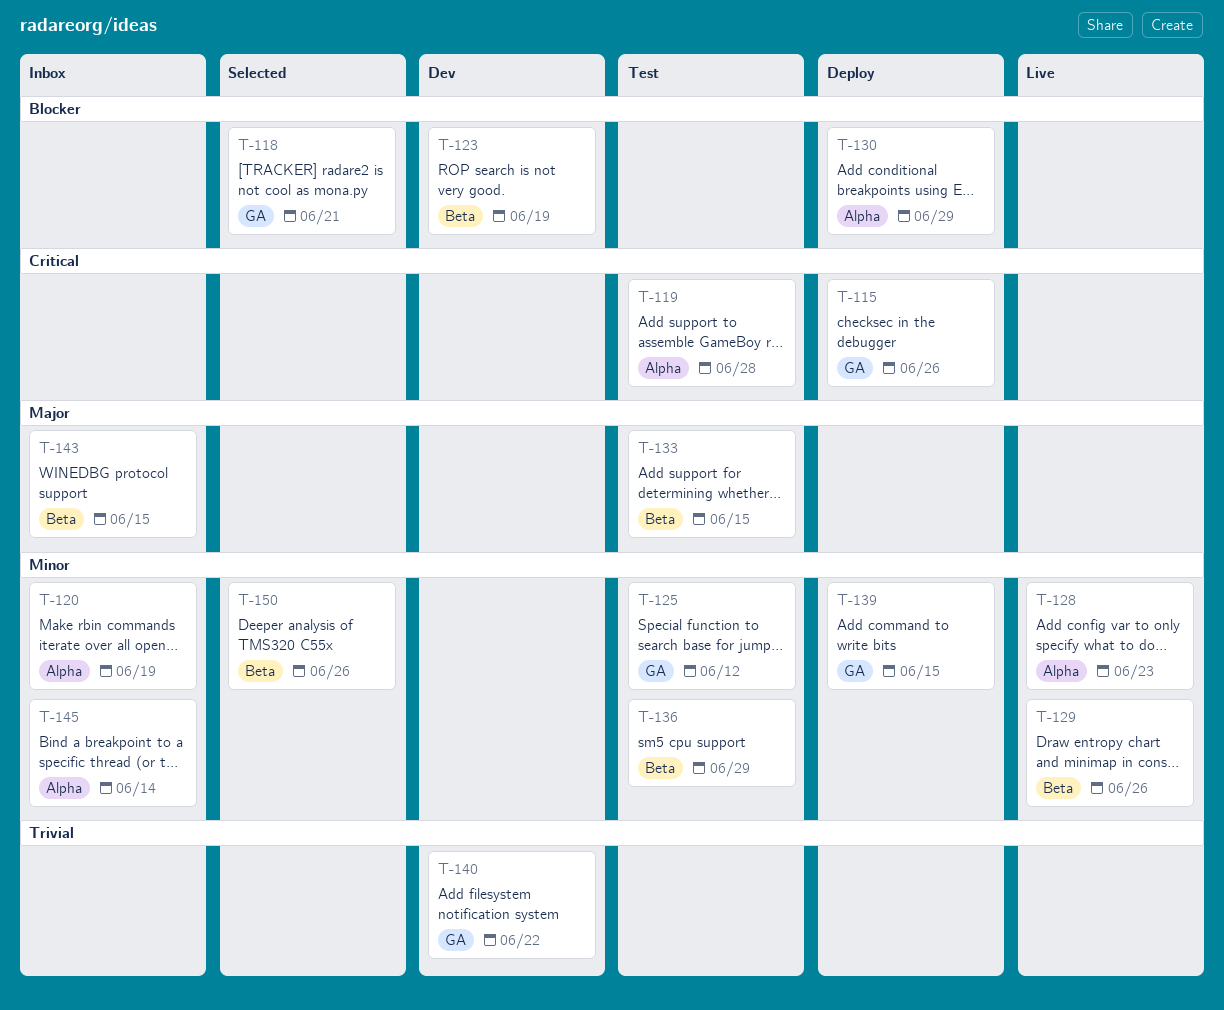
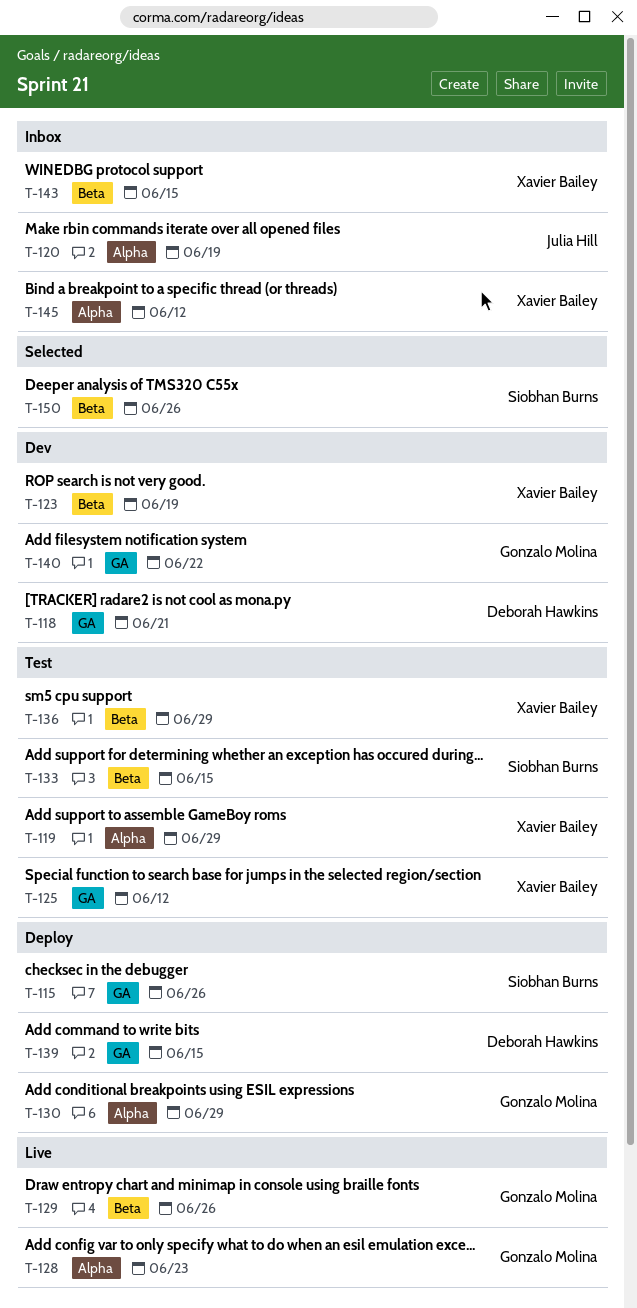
T-118, status: Selected -> Dev
T-119, due: Jun 28 -> Jun 29
T-145, due: Jun 14 -> Jun 12

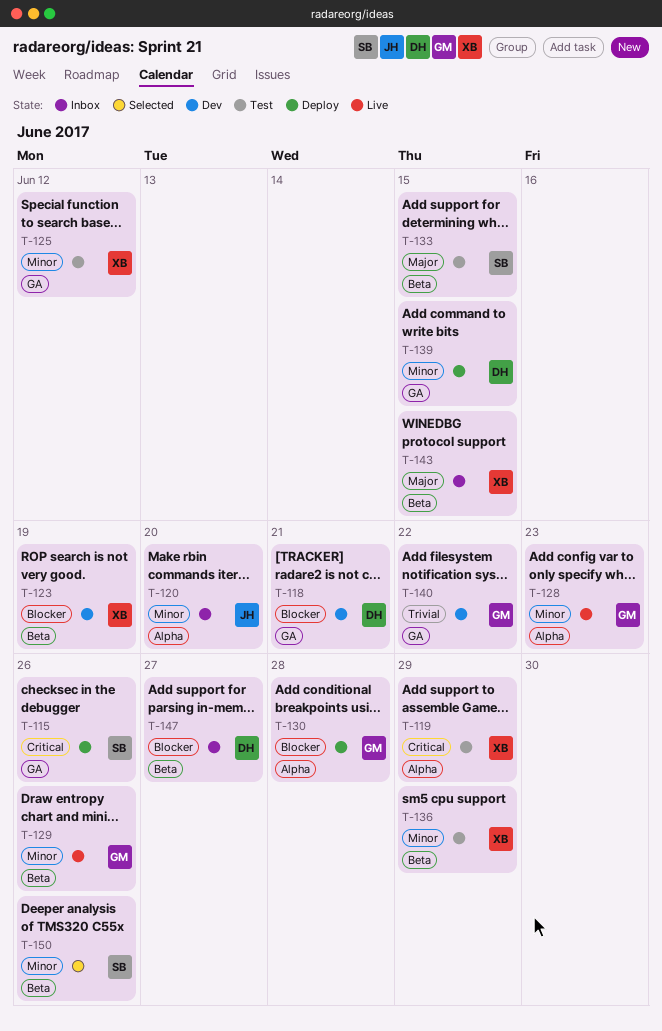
T-120, due: Jun 19 -> Jun 20
T-130, due: Jun 29 -> Jun 28
T-145: present -> none
T-147: none -> present

